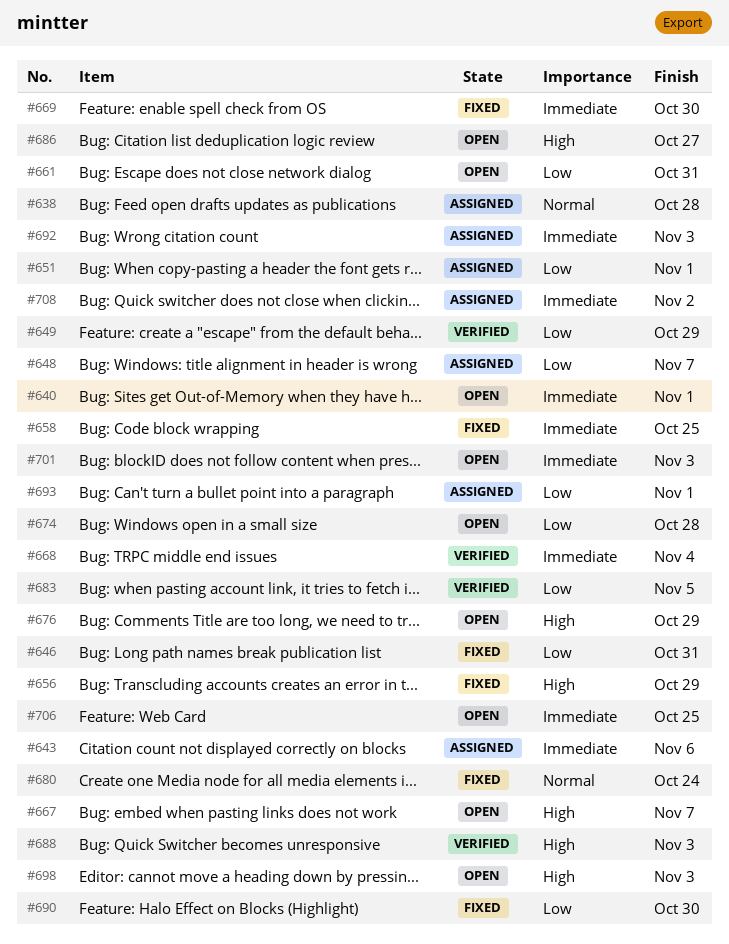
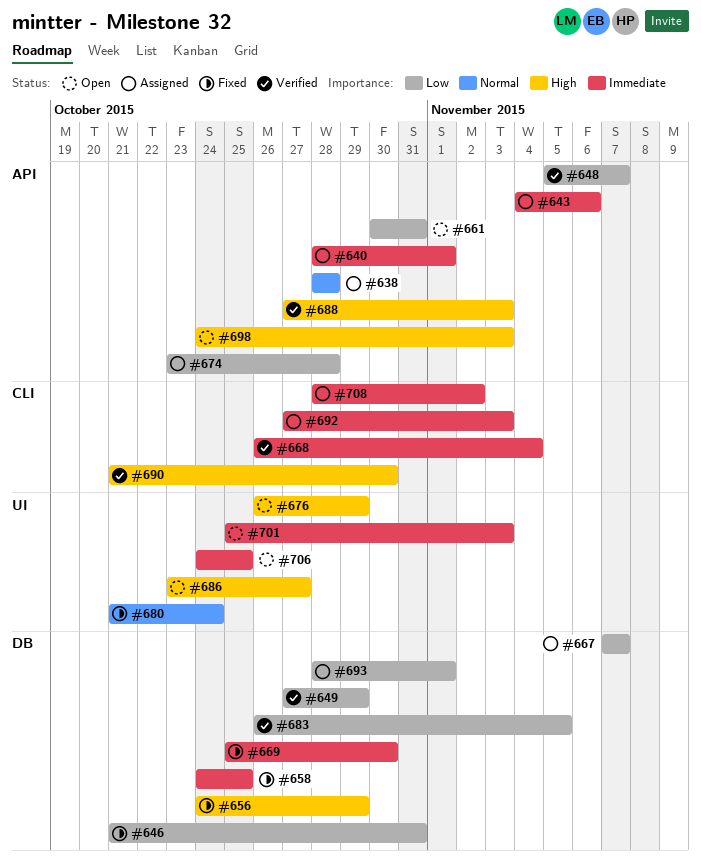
#640, status: Open -> Assigned
#648, status: Assigned -> Verified
#651: present -> none
#667, status: Open -> Assigned
#667, priority: High -> Low
#674, status: Open -> Assigned
#690, status: Fixed -> Verified
#690, priority: Low -> High

